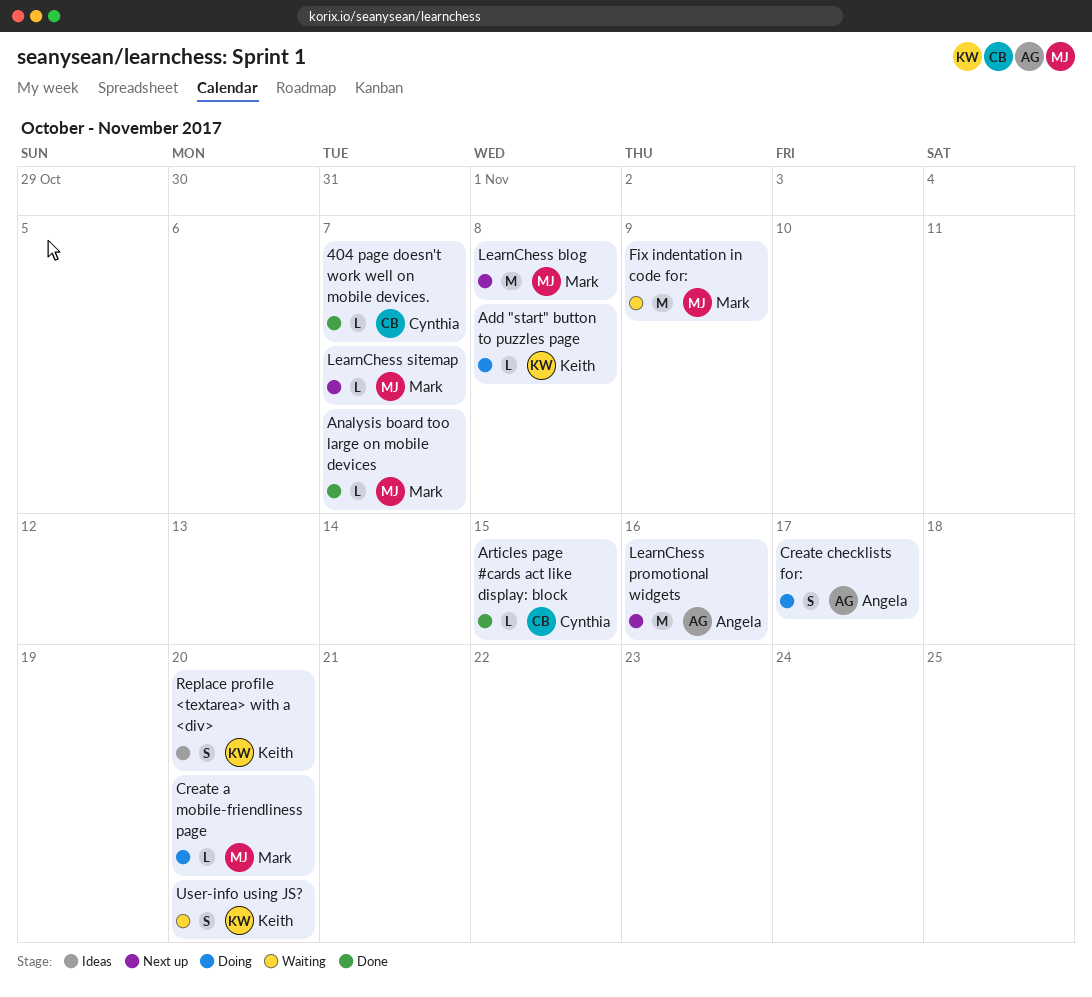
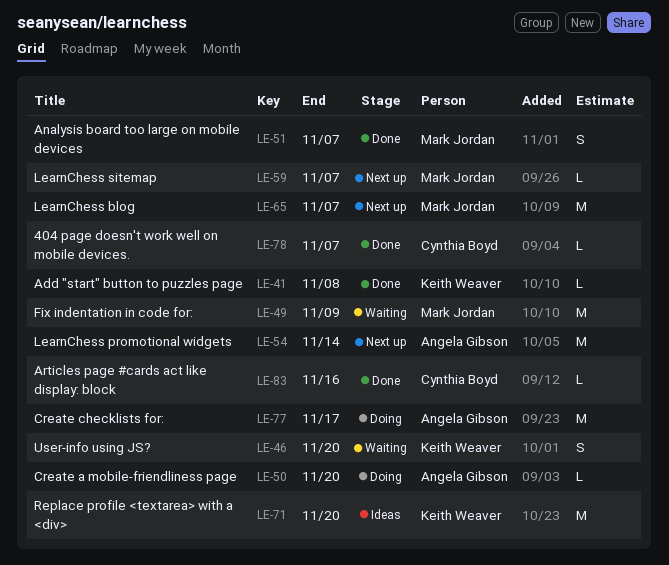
Add "start" button to puzzles page, status: Doing -> Done
Analysis board too large on mobile devices, estimate: L -> S
Articles page #cards act like display: block, due: Nov 15 -> Nov 16
Create a mobile-friendliness page, owner: Mark Jordan -> Angela Gibson
Create checklists for:, estimate: S -> M
LearnChess blog, due: Nov 8 -> Nov 7
LearnChess promotional widgets, due: Nov 16 -> Nov 14
Replace profile <textarea> with a <div>, estimate: S -> M

